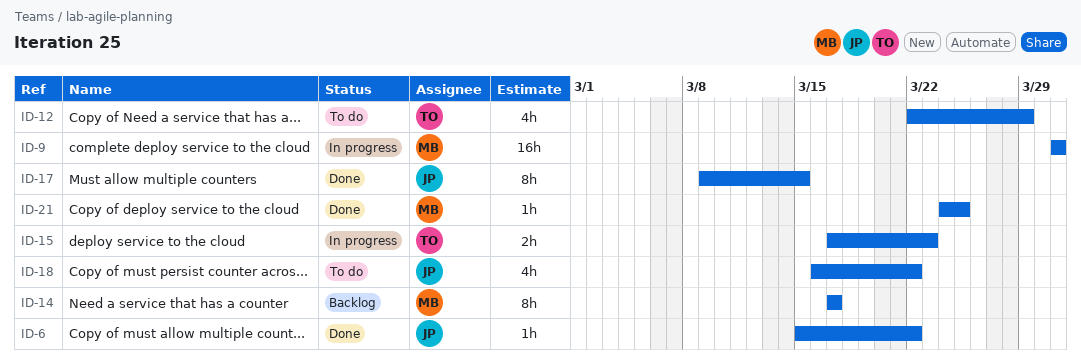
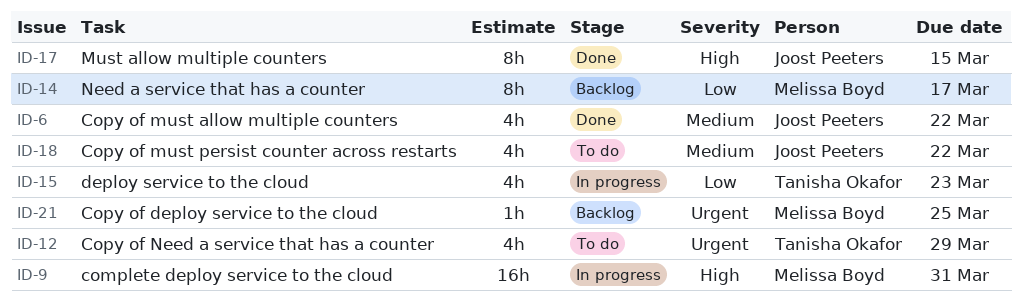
ID-6, estimate: 1h -> 4h
ID-15, estimate: 2h -> 4h
ID-21, status: Done -> Backlog

